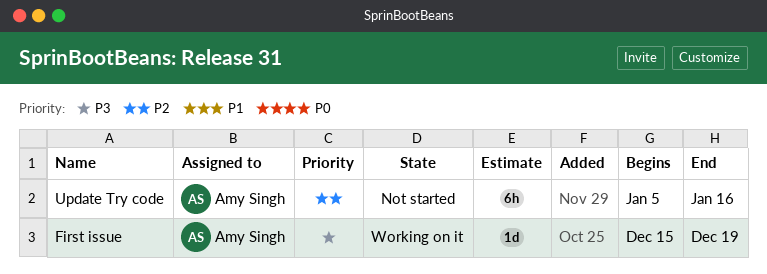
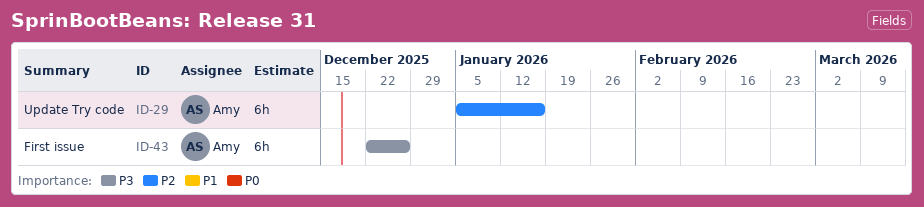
First issue, estimate: 1d -> 6h
First issue, start: Dec 15 -> Dec 22
First issue, due: Dec 19 -> Dec 26

